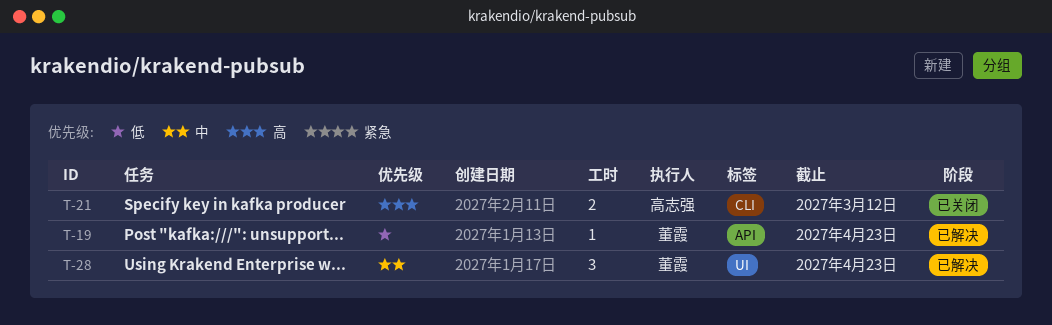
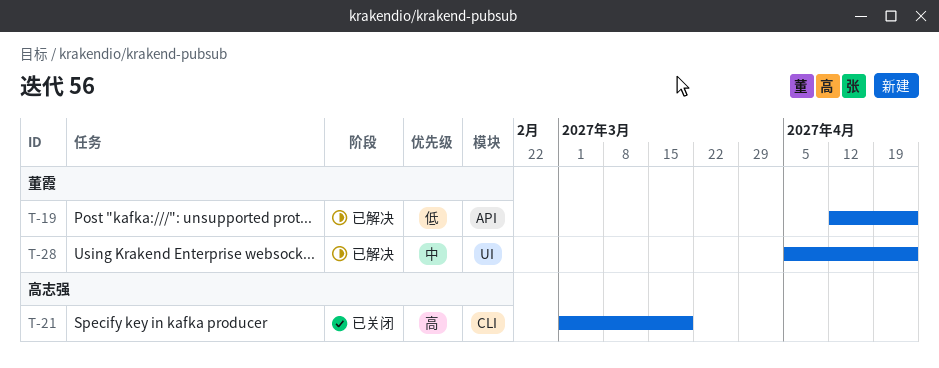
T-21, due: Mar 12 -> Mar 19

